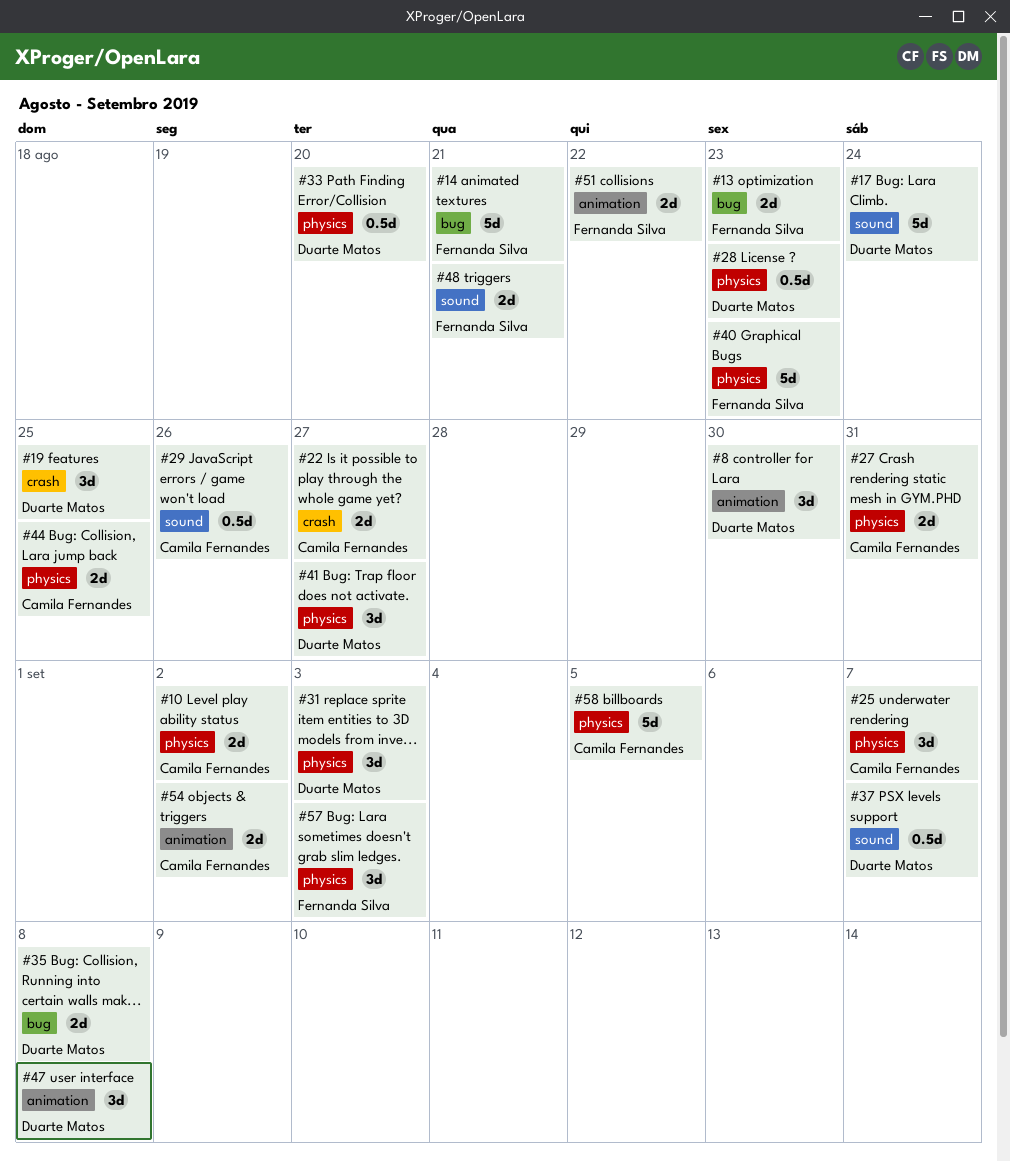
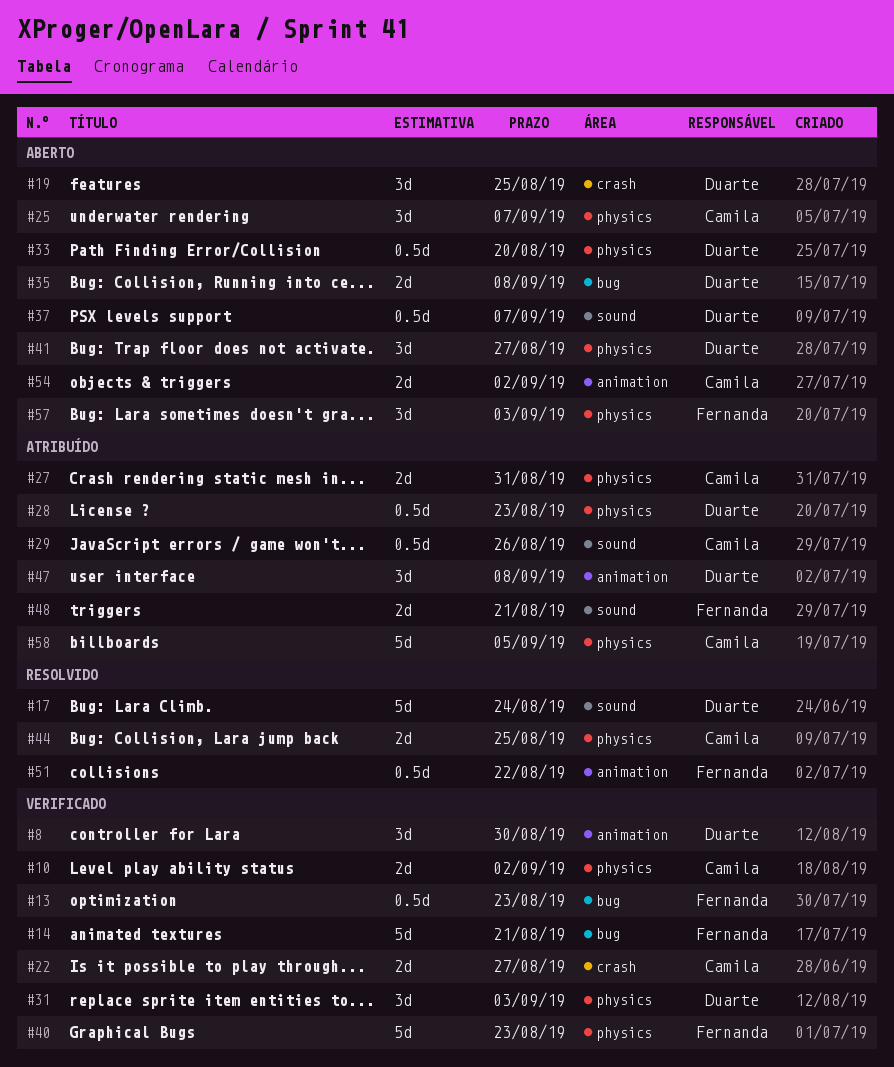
#13, estimate: 2d -> 0.5d
#51, estimate: 2d -> 0.5d

